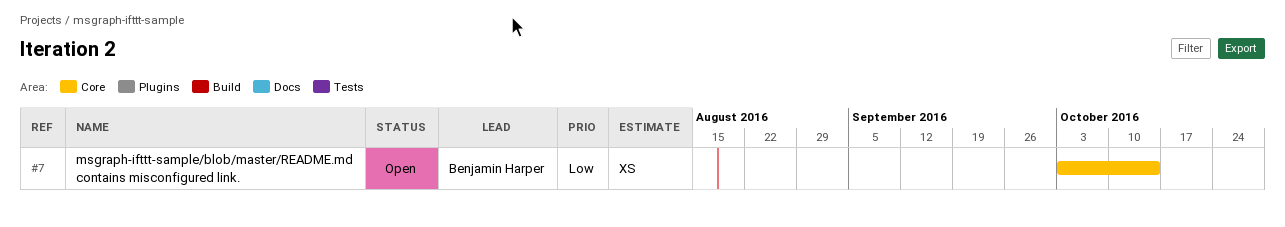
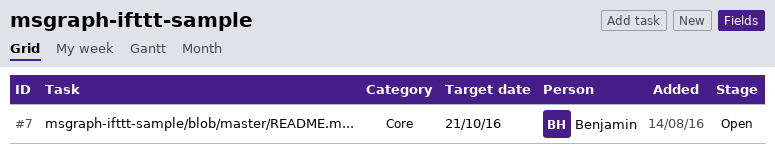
#7, due: Oct 14 -> Oct 21

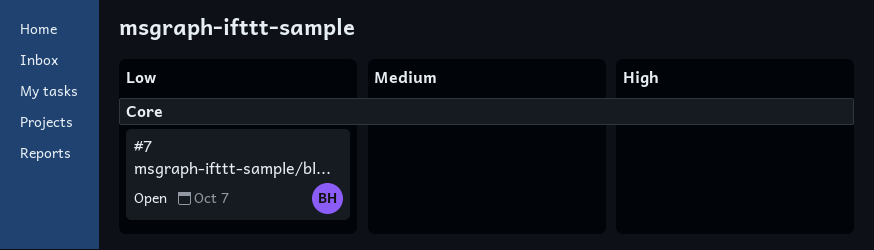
#7, due: Oct 21 -> Oct 7

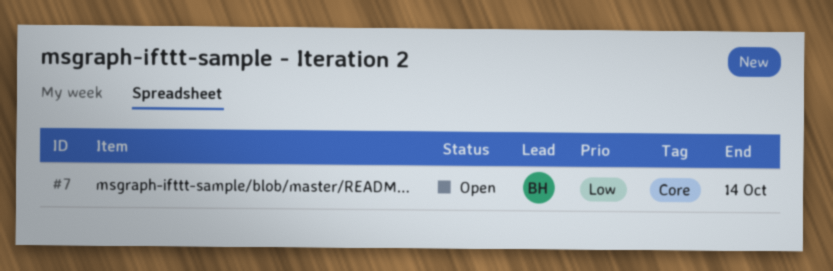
#7, due: Oct 7 -> Oct 14

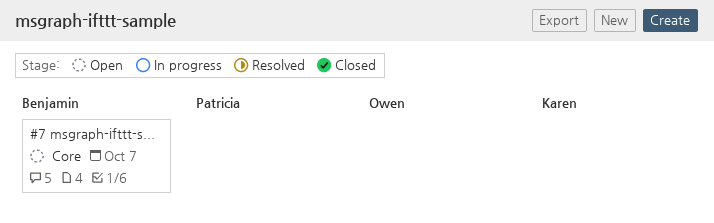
#7, due: Oct 14 -> Oct 7

